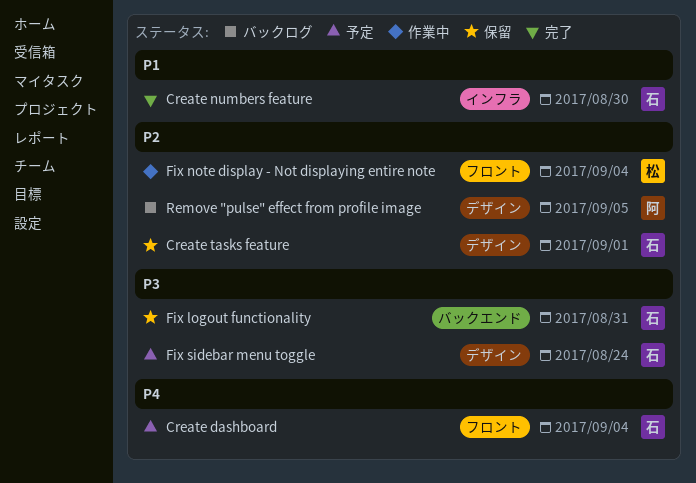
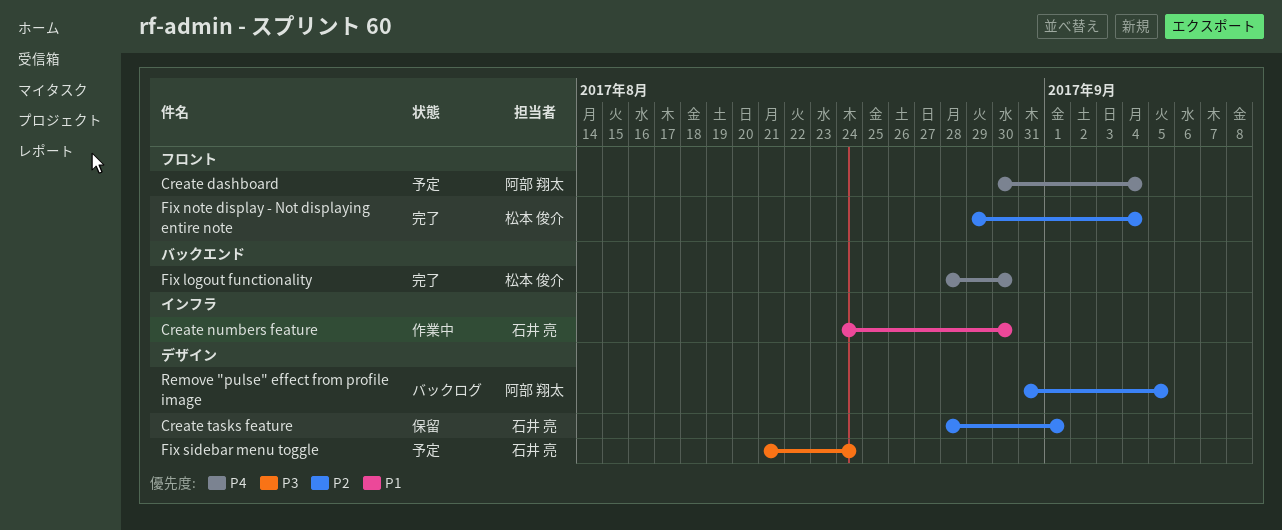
Create dashboard, owner: 石井 亮 -> 阿部 翔太
Create numbers feature, status: 完了 -> 作業中
Fix logout functionality, status: 保留 -> 完了
Fix logout functionality, owner: 石井 亮 -> 松本 俊介
Fix logout functionality, priority: P3 -> P4
Fix logout functionality, due: Aug 31 -> Aug 30
Fix note display - Not displaying entire note, status: 作業中 -> 完了

